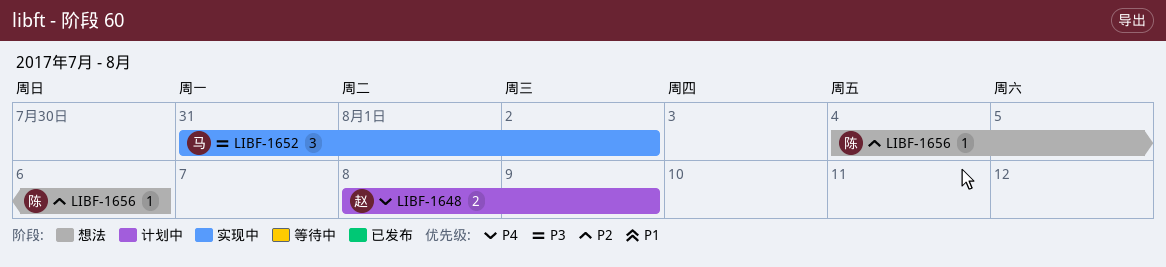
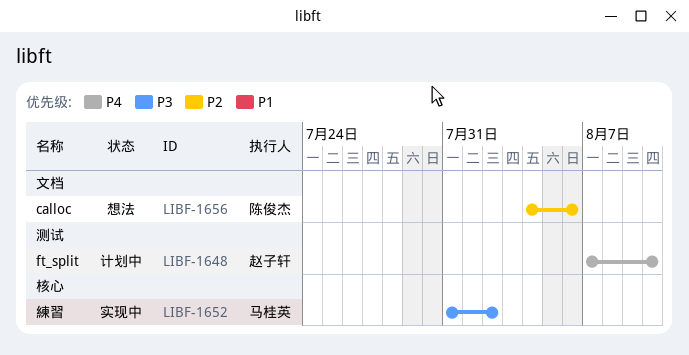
LIBF-1648, start: Aug 8 -> Aug 7
LIBF-1648, due: Aug 9 -> Aug 10

